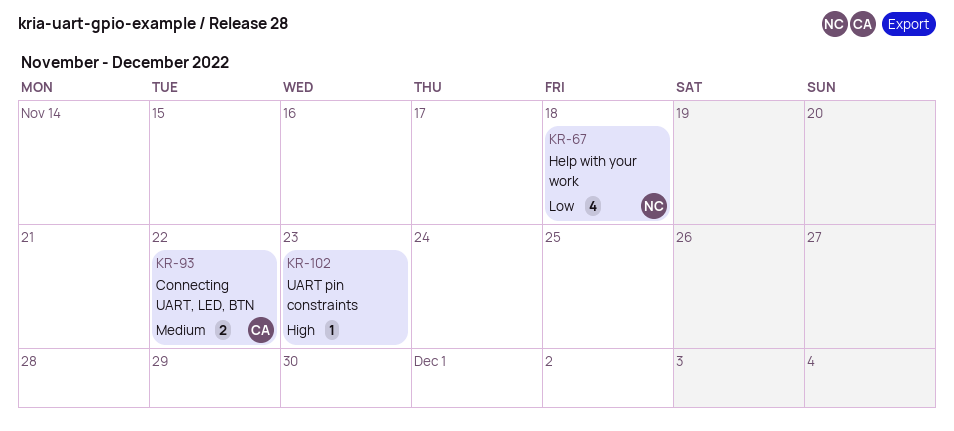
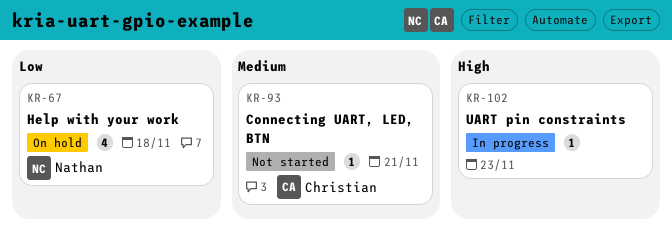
KR-93, estimate: 2 -> 1
KR-93, due: Nov 22 -> Nov 21

